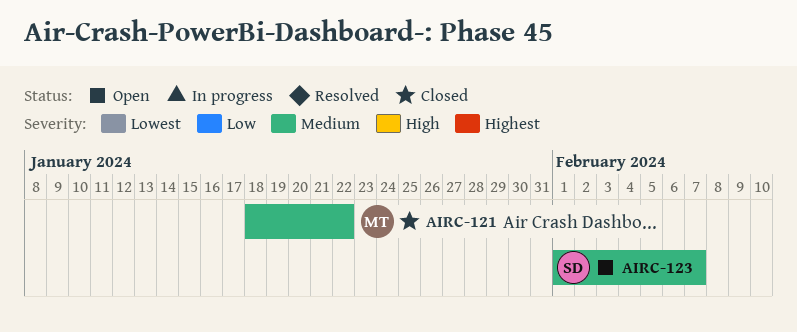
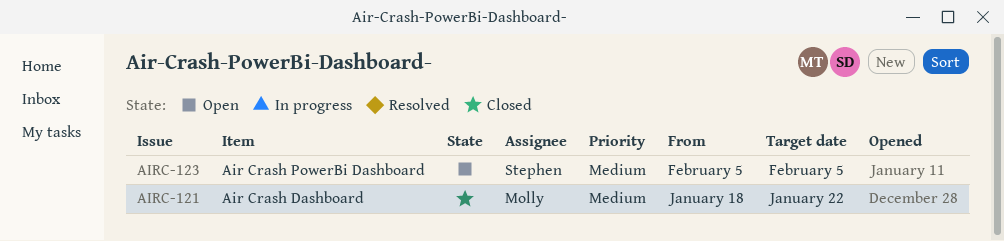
AIRC-123, start: Feb 1 -> Feb 5
AIRC-123, due: Feb 7 -> Feb 5

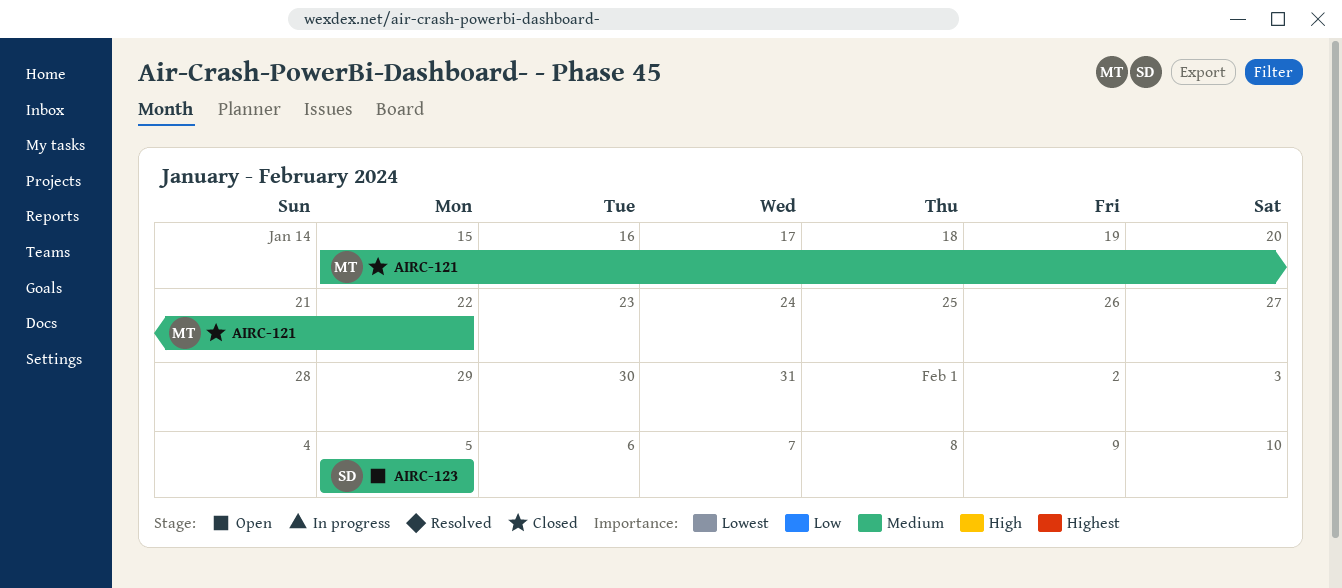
AIRC-121, start: Jan 18 -> Jan 15

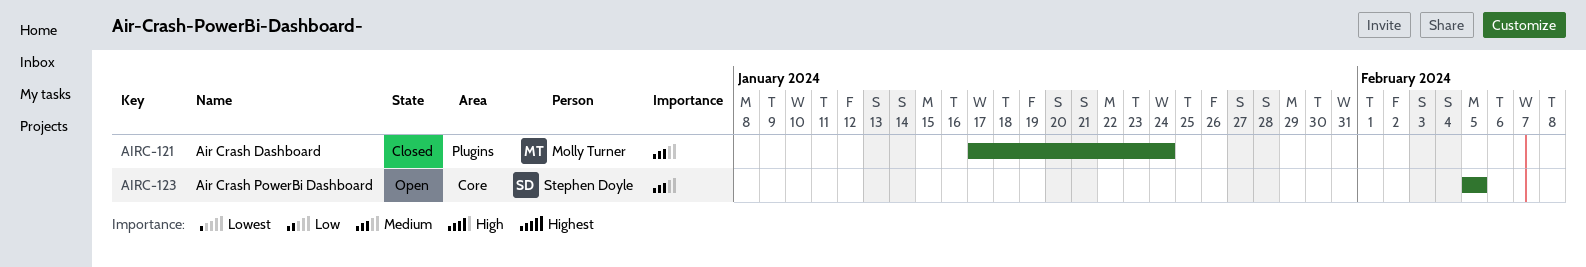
AIRC-121, start: Jan 15 -> Jan 17
AIRC-121, due: Jan 22 -> Jan 24

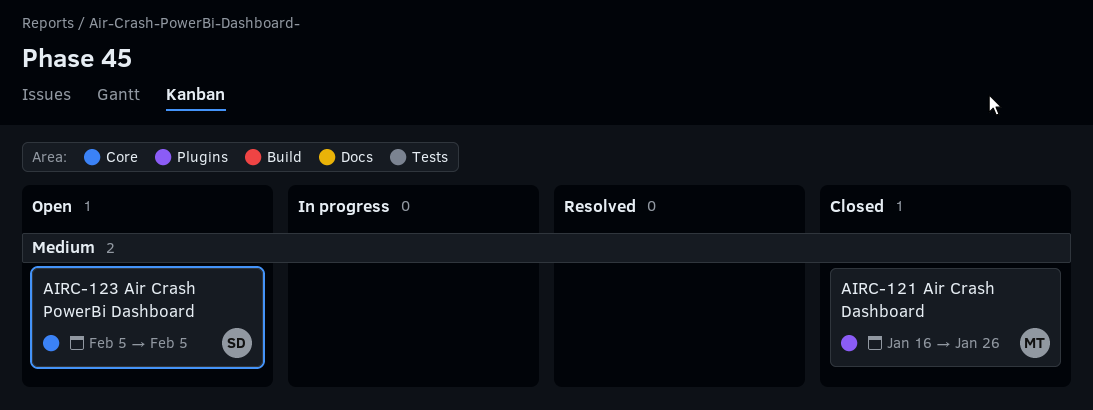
AIRC-121, start: Jan 17 -> Jan 16
AIRC-121, due: Jan 24 -> Jan 26

